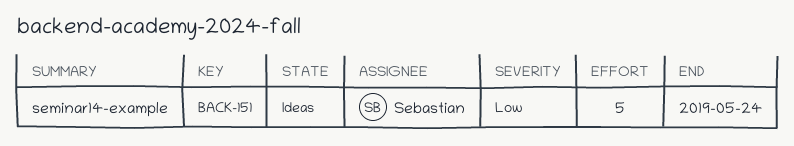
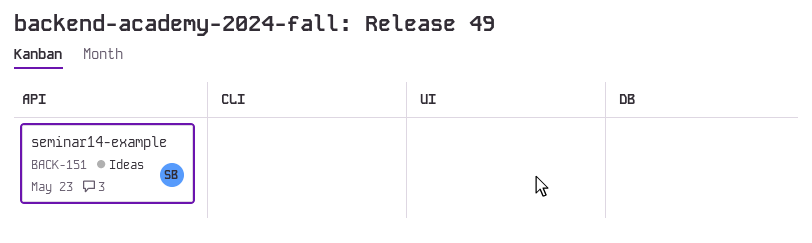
BACK-151, due: May 24 -> May 23

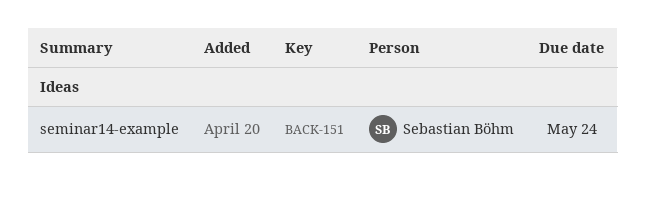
BACK-151, due: May 23 -> May 24

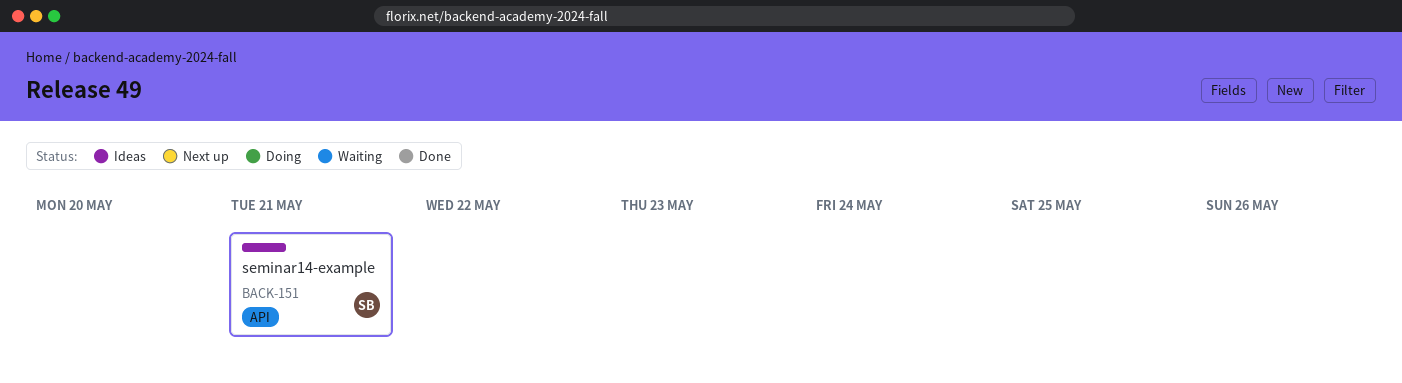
BACK-151, due: May 24 -> May 21

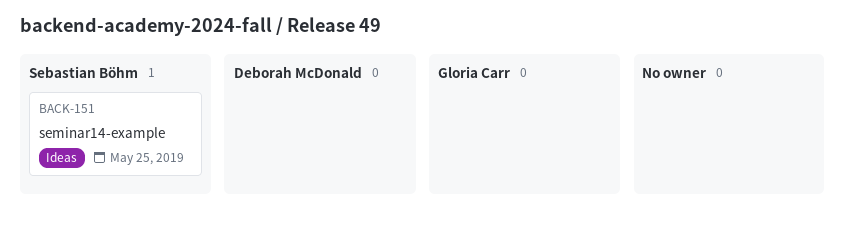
BACK-151, due: May 21 -> May 25

